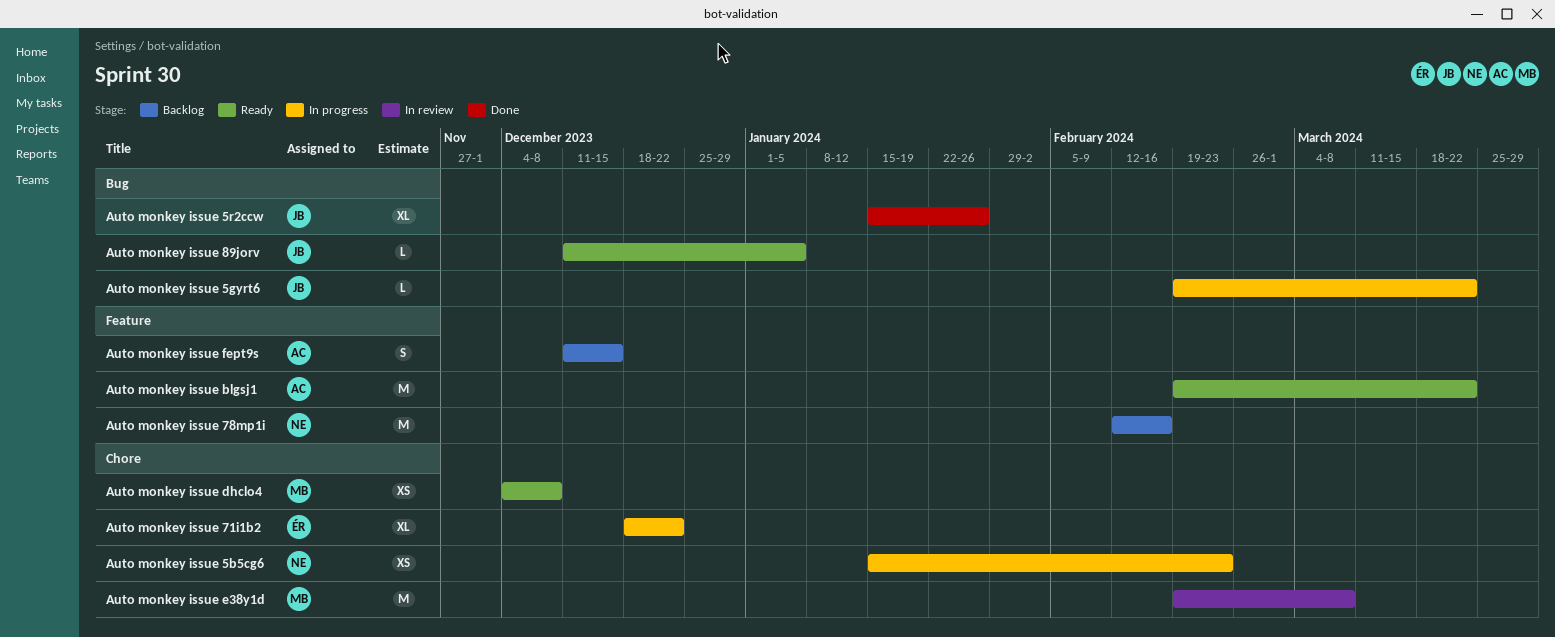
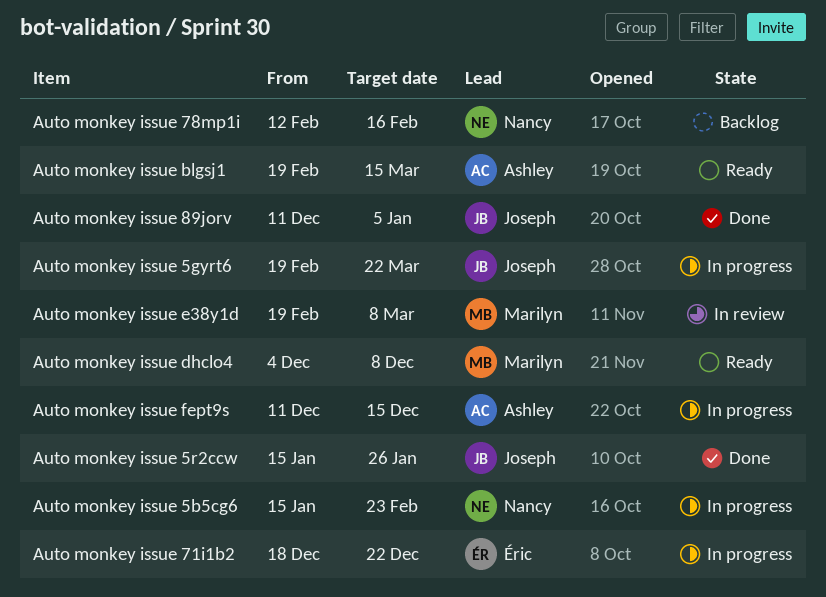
Auto monkey issue 89jorv, status: Ready -> Done
Auto monkey issue blgsj1, due: Mar 22 -> Mar 15
Auto monkey issue fept9s, status: Backlog -> In progress

